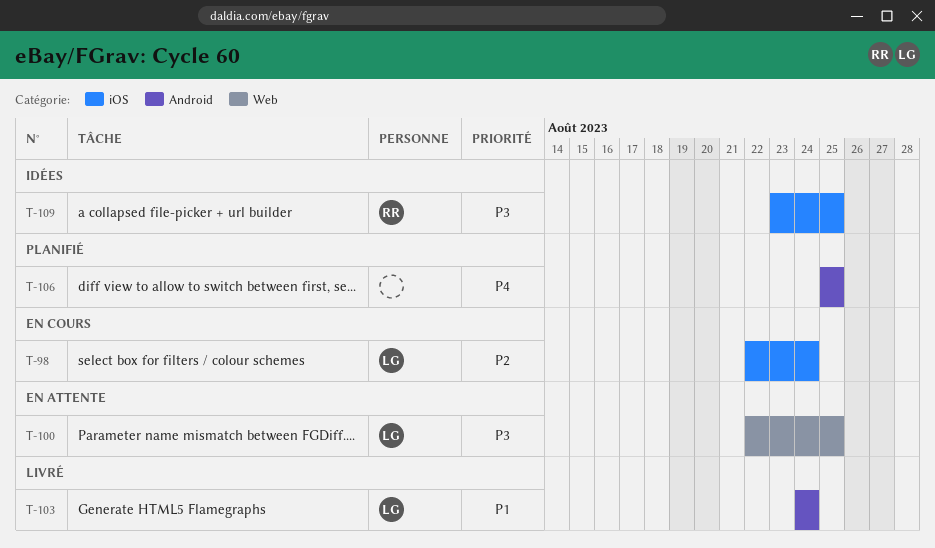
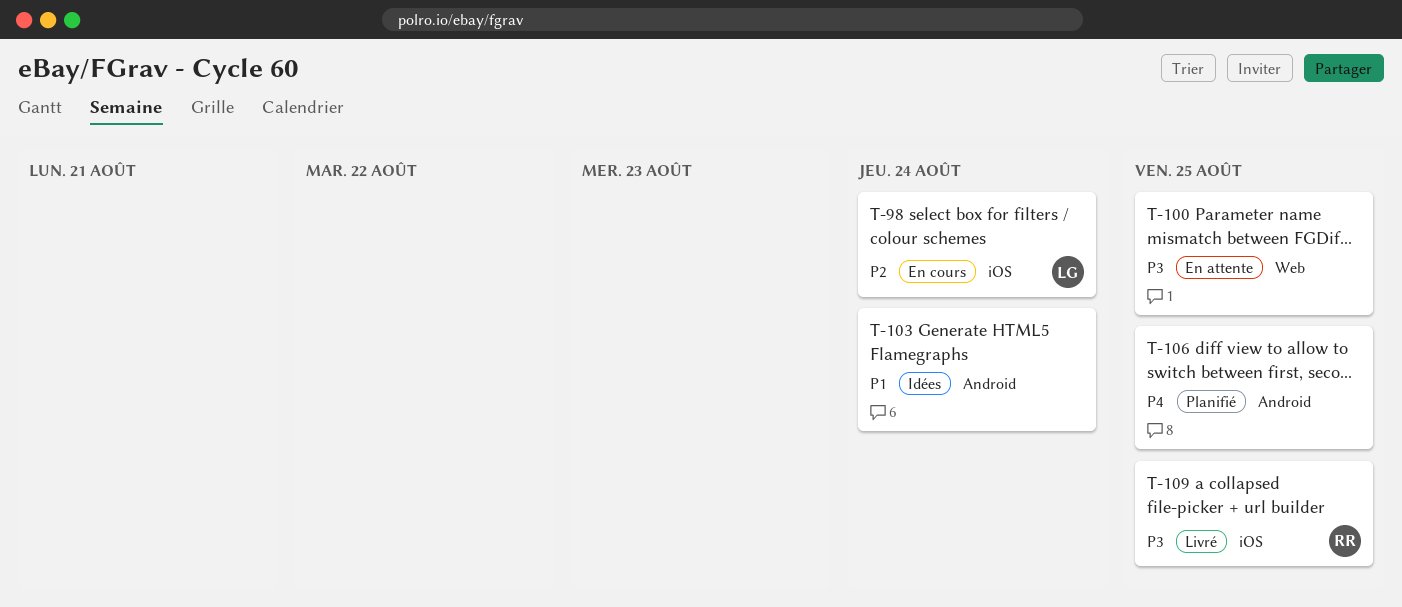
T-100, owner: LG -> none
T-103, status: Livré -> Idées
T-103, owner: LG -> none
T-109, status: Idées -> Livré

